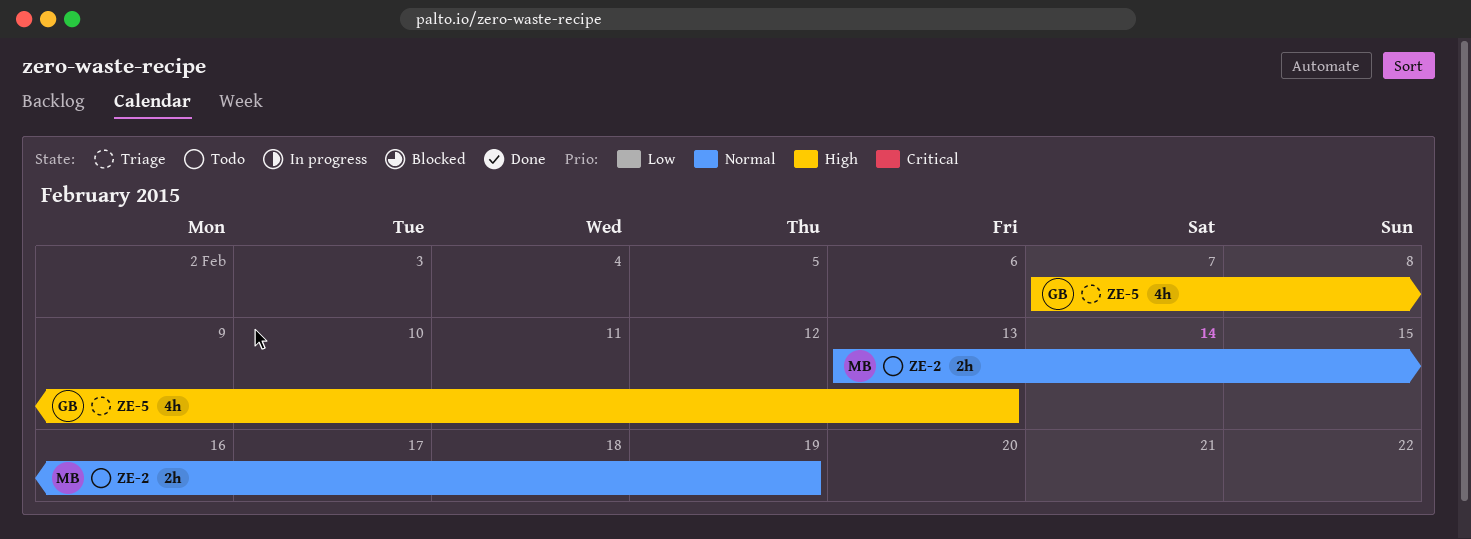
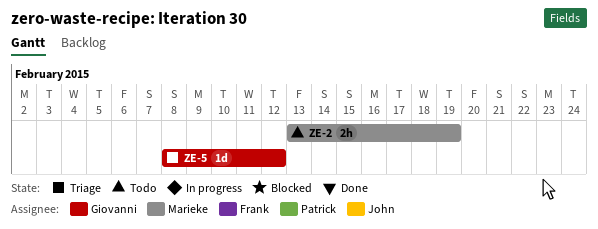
ZE-5, estimate: 4h -> 1d
ZE-5, start: Feb 7 -> Feb 8
ZE-5, due: Feb 13 -> Feb 12

